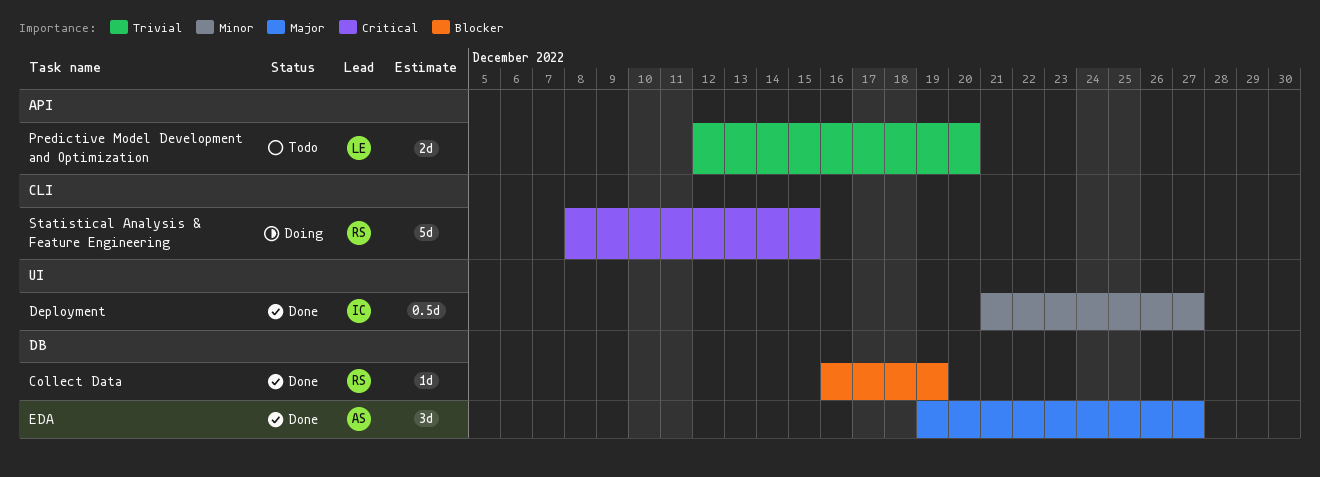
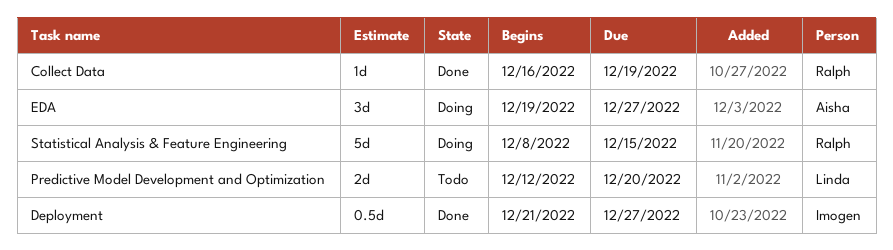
EDA, status: Done -> Doing

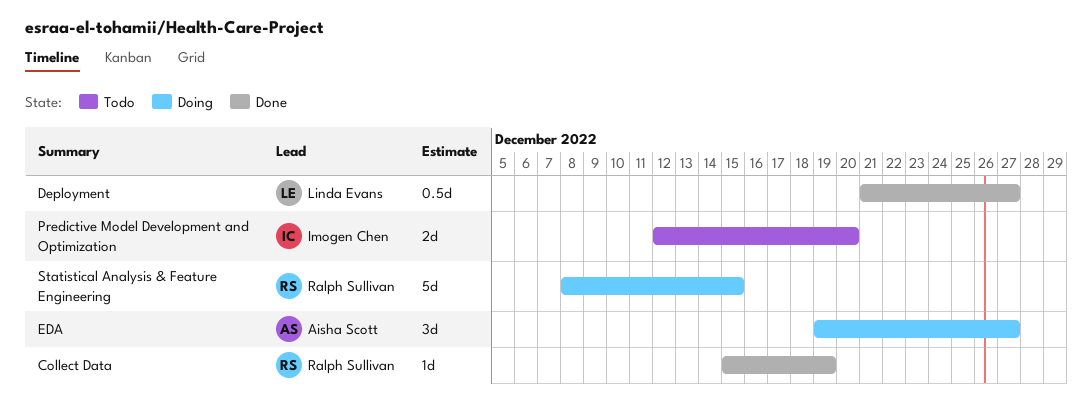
Collect Data, start: Dec 16 -> Dec 15
Deployment, owner: Imogen Chen -> Linda Evans
Predictive Model Development and Optimization, owner: Linda Evans -> Imogen Chen

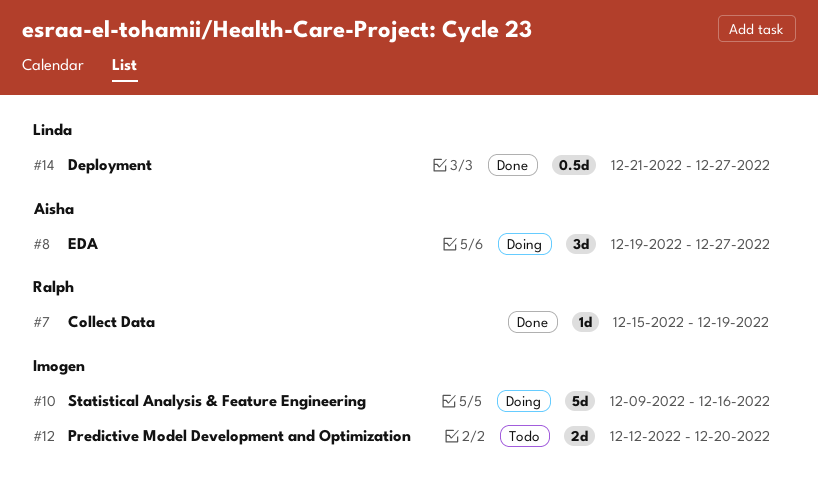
Statistical Analysis & Feature Engineering, owner: Ralph Sullivan -> Imogen Chen
Statistical Analysis & Feature Engineering, start: Dec 8 -> Dec 9
Statistical Analysis & Feature Engineering, due: Dec 15 -> Dec 16

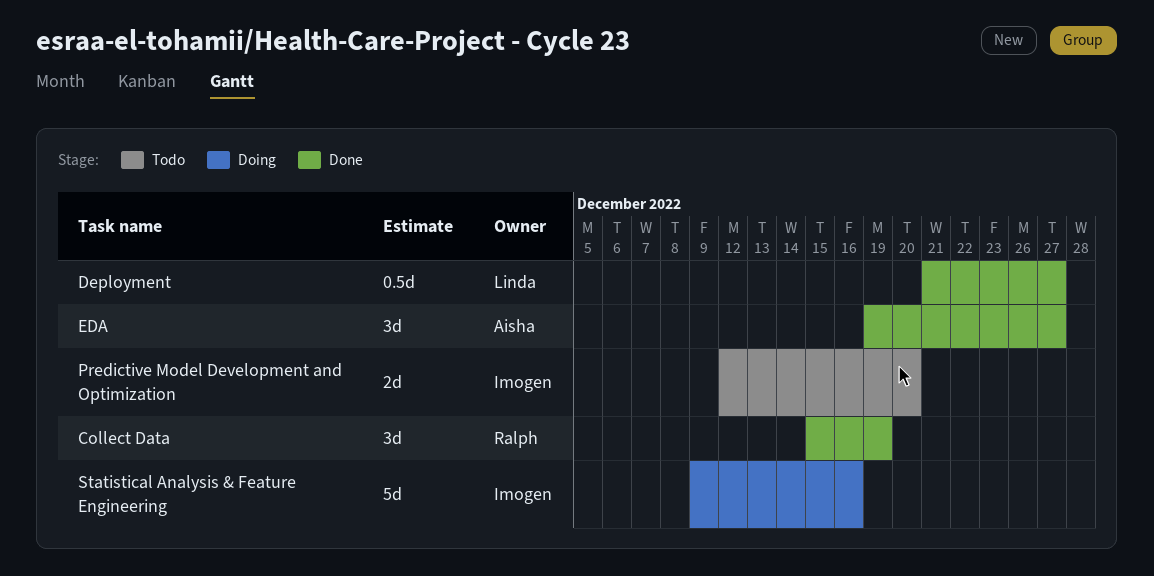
Collect Data, estimate: 1d -> 3d
EDA, status: Doing -> Done

